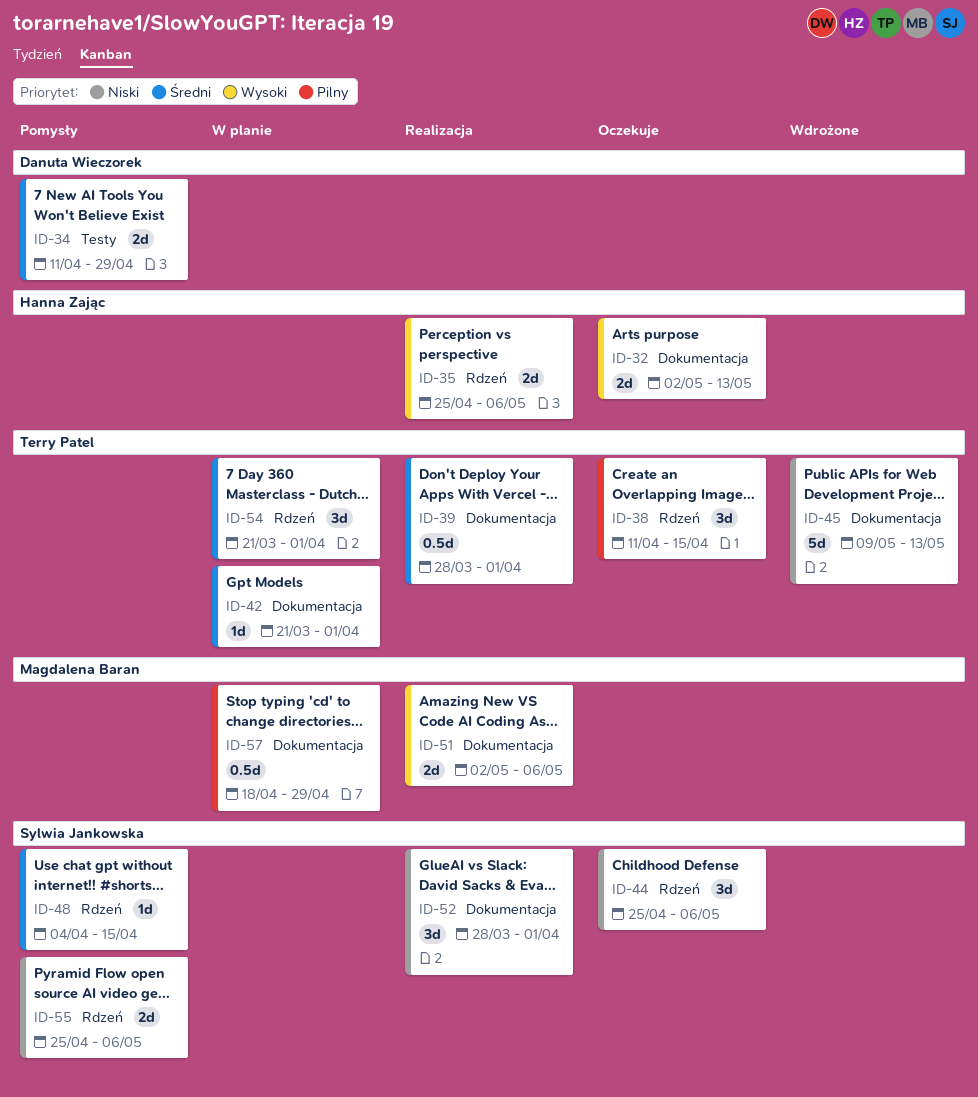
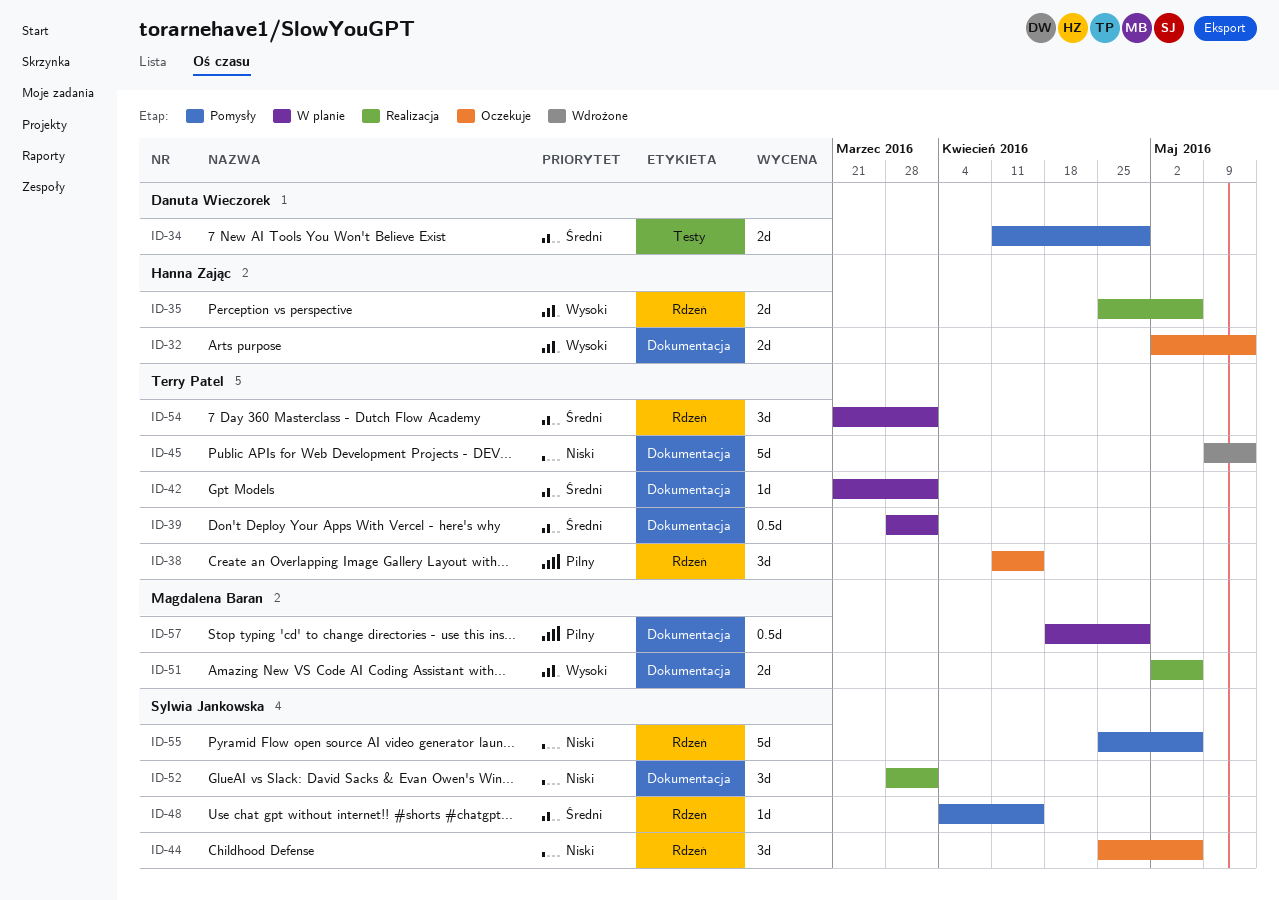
ID-39, status: Realizacja -> W planie
ID-55, estimate: 2d -> 5d

